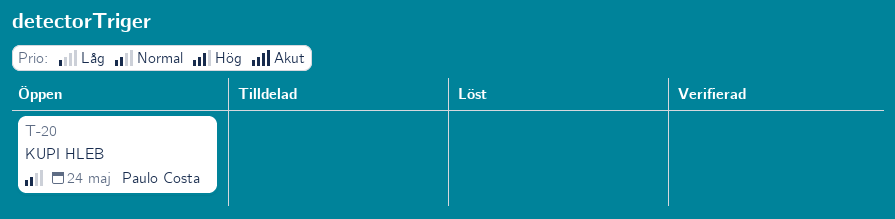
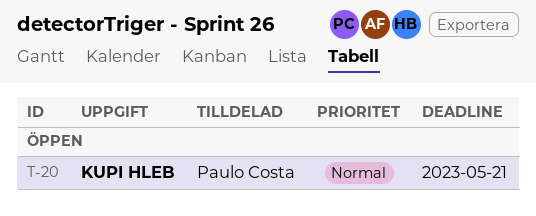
T-20, due: May 24 -> May 21

